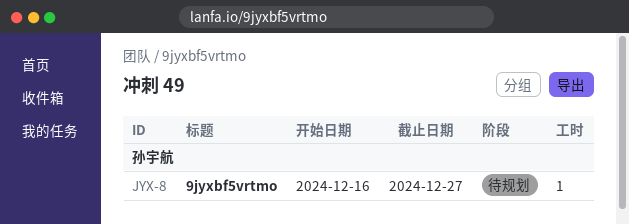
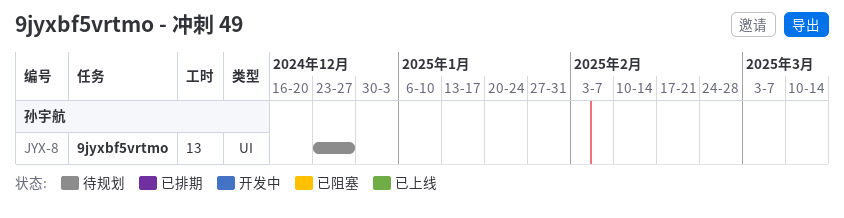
JYX-8, estimate: 1 -> 13
JYX-8, start: Dec 16 -> Dec 23

